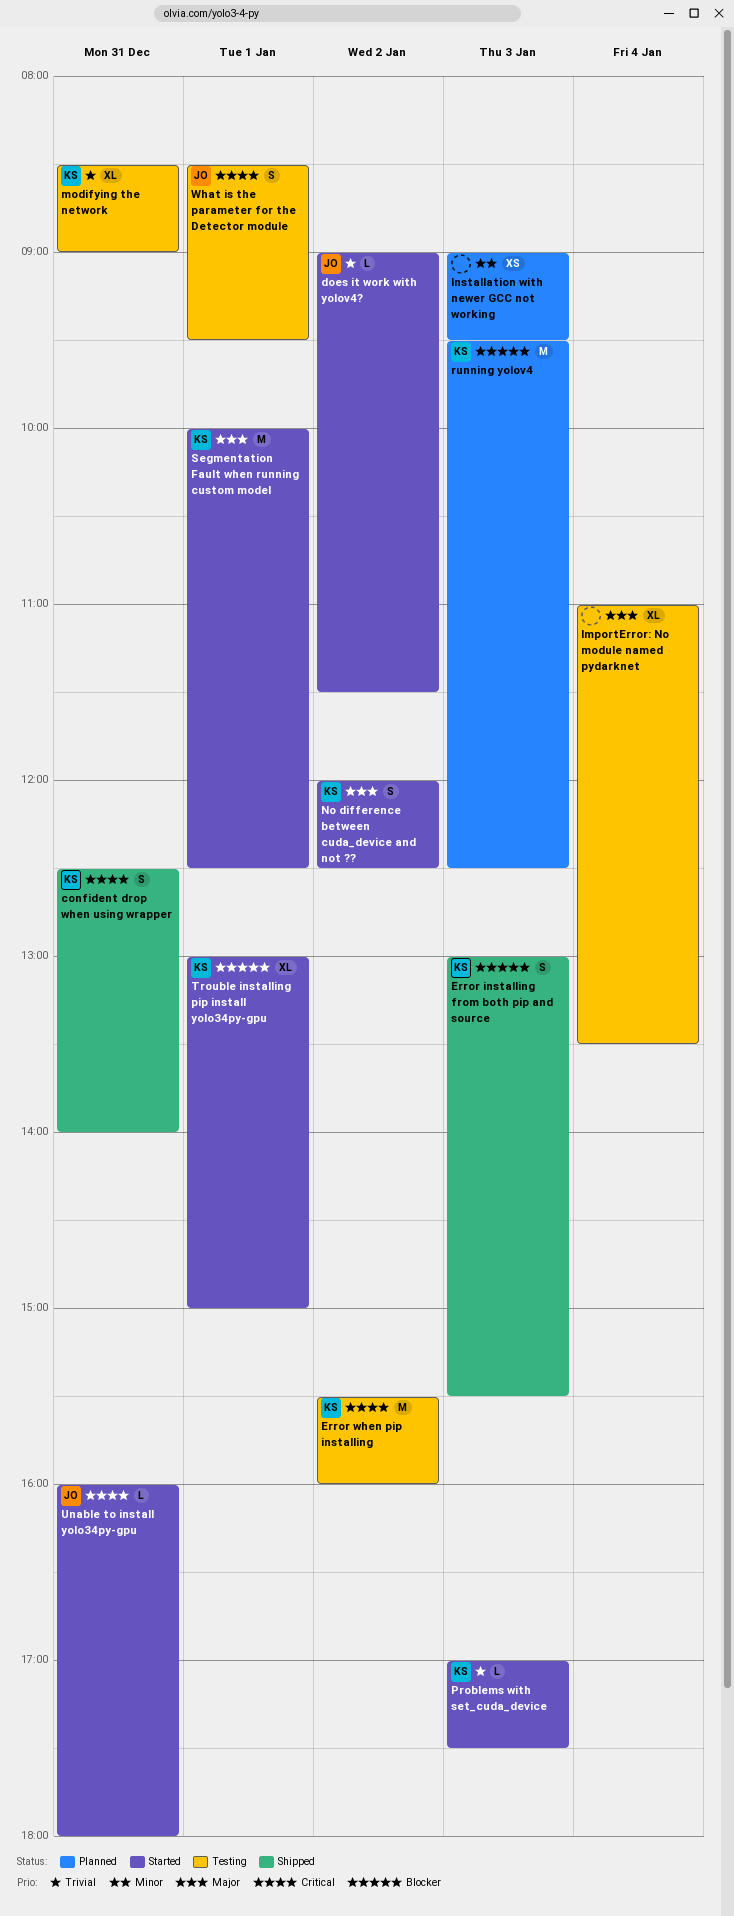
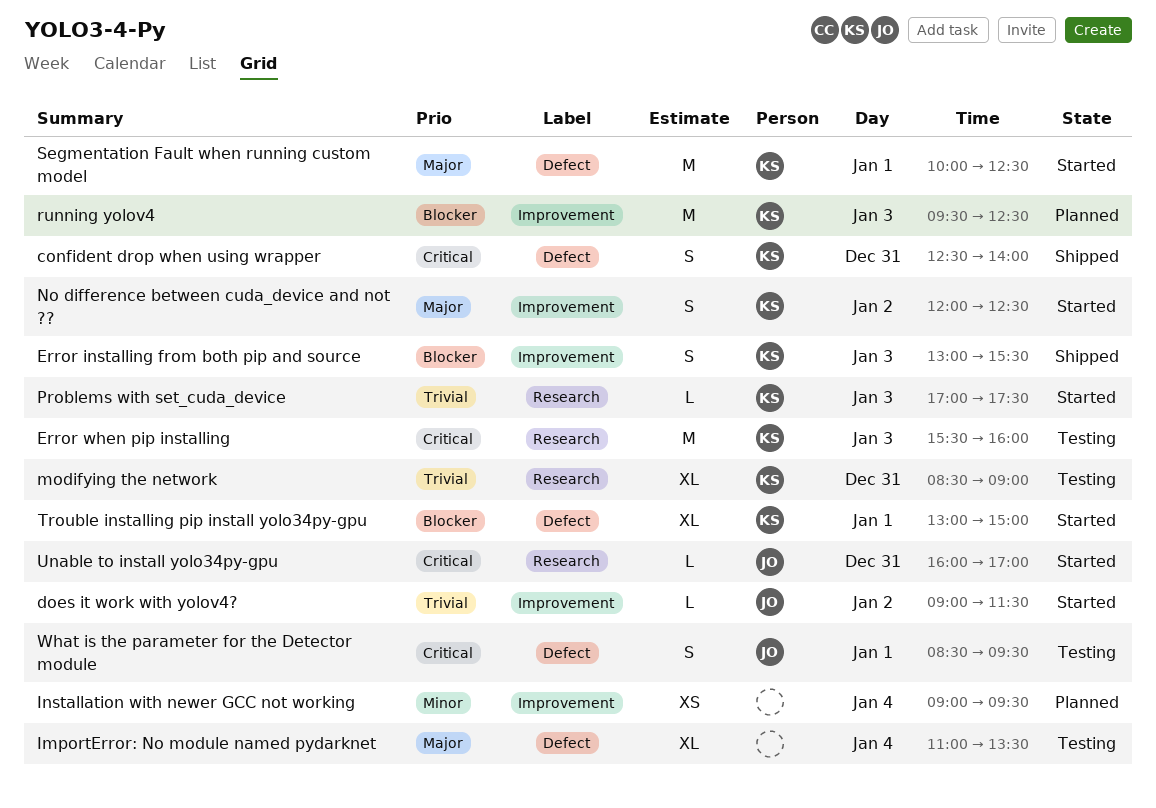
Error when pip installing, day: Jan 2 -> Jan 3
Installation with newer GCC not working, day: Jan 3 -> Jan 4
Unable to install yolo34py-gpu, ends: 18:00 -> 17:00

